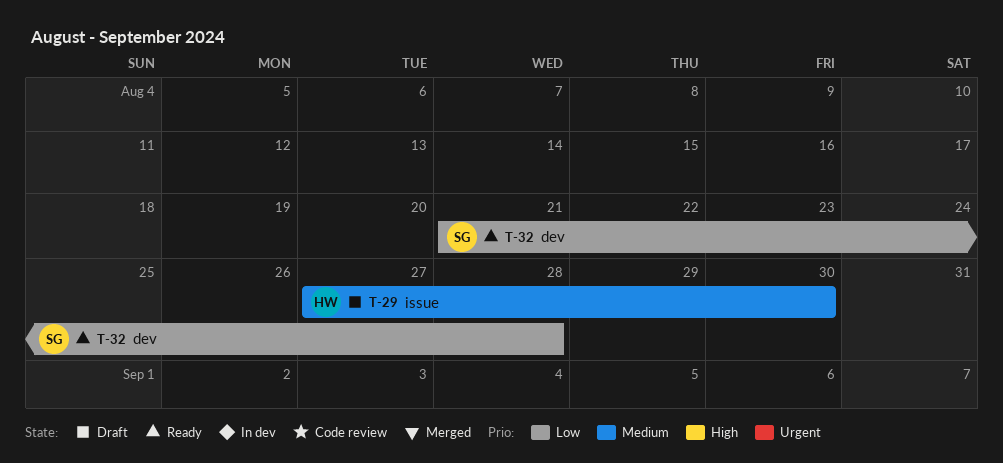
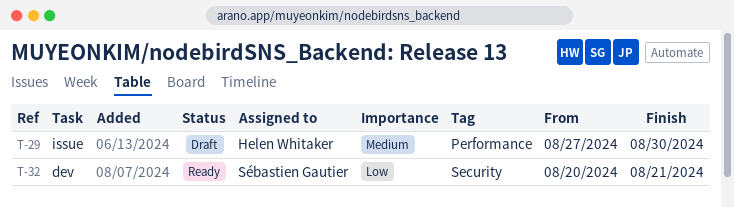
T-32, start: Aug 21 -> Aug 20
T-32, due: Aug 28 -> Aug 21

